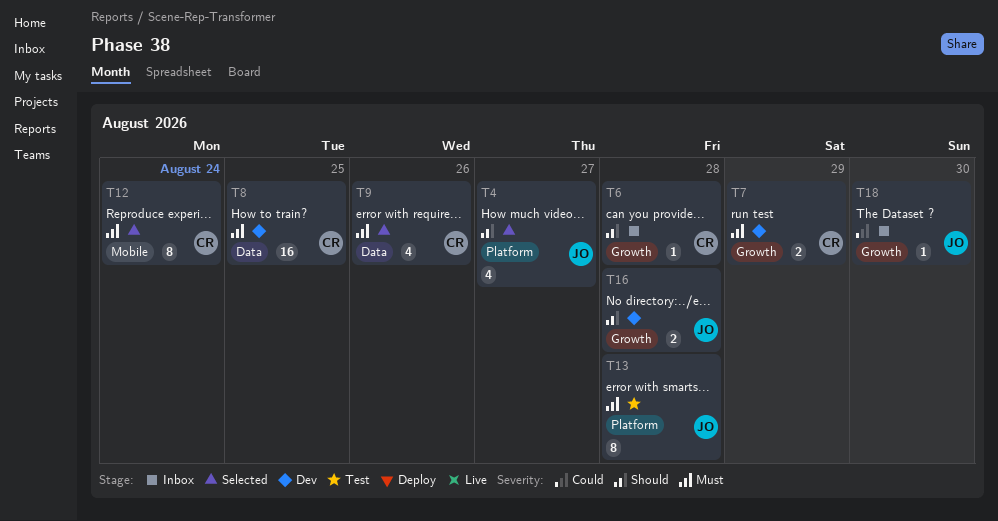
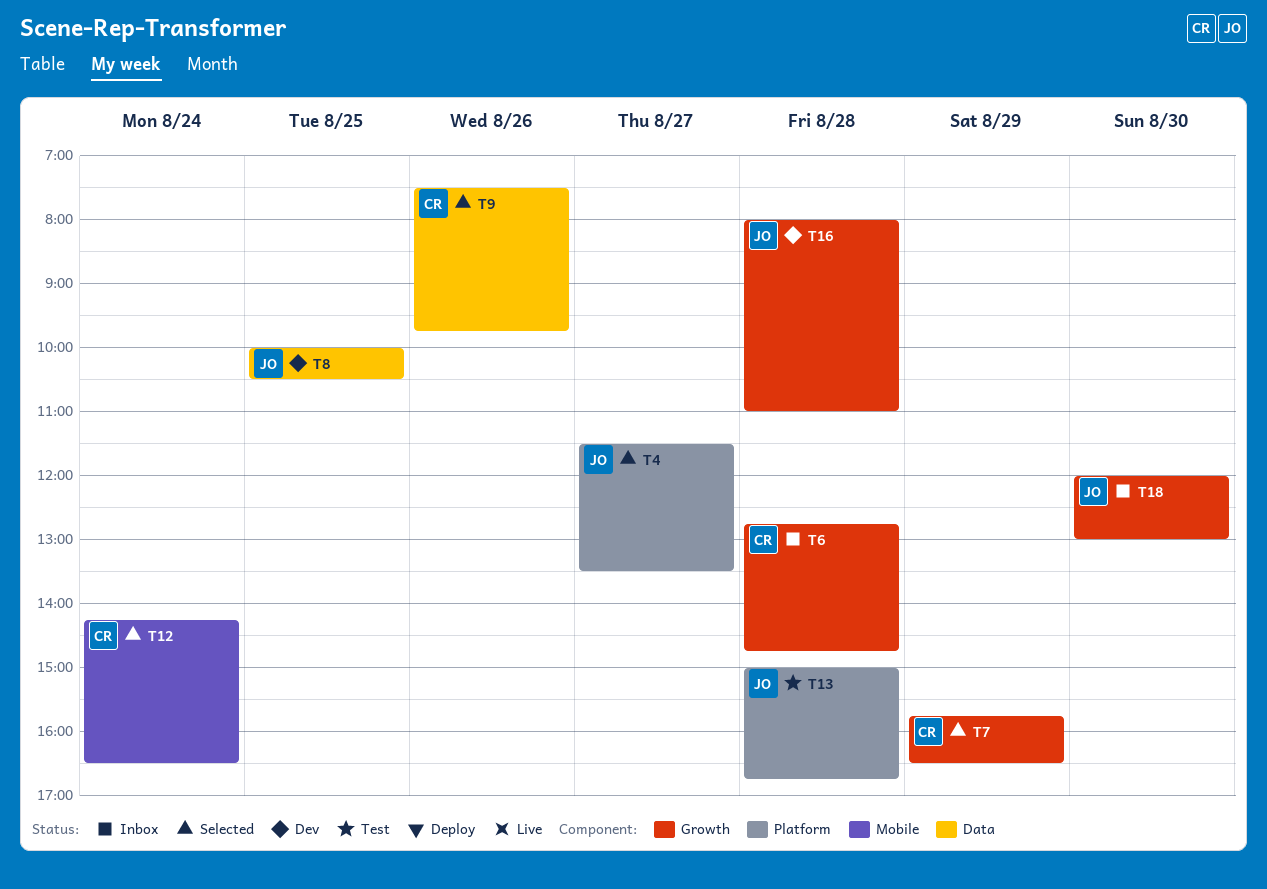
T7, status: Dev -> Selected
T8, owner: CR -> JO

